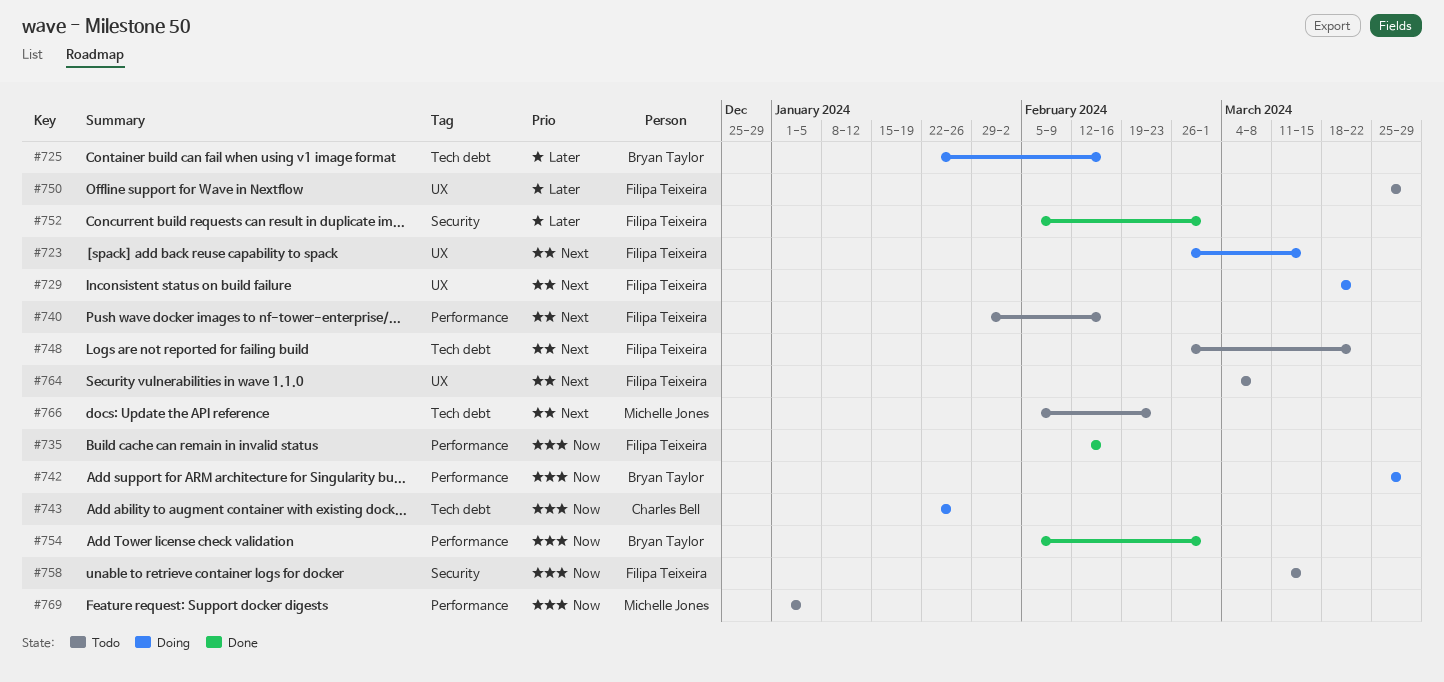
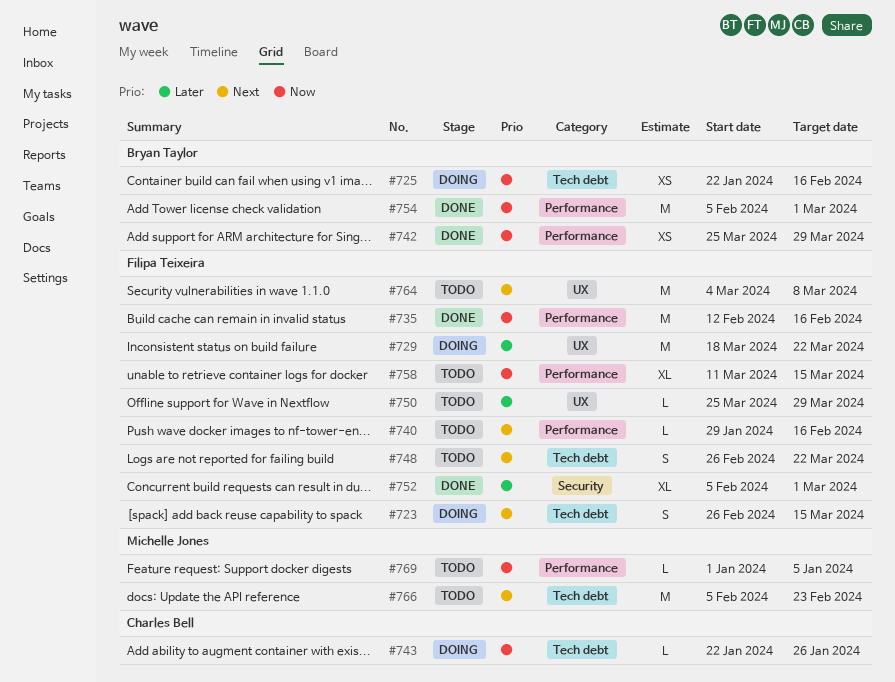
#723, label: UX -> Tech debt
#725, priority: Later -> Now
#729, priority: Next -> Later
#742, status: Doing -> Done
#758, label: Security -> Performance

